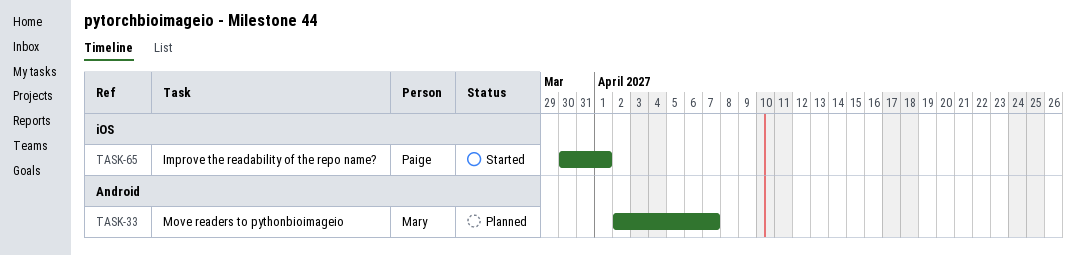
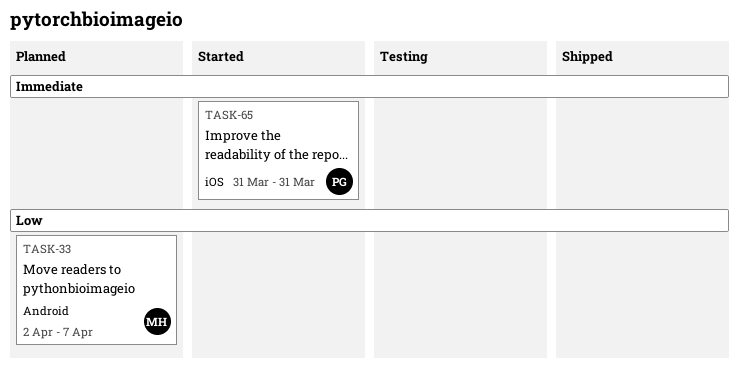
TASK-65, start: Mar 30 -> Mar 31
TASK-65, due: Apr 1 -> Mar 31

